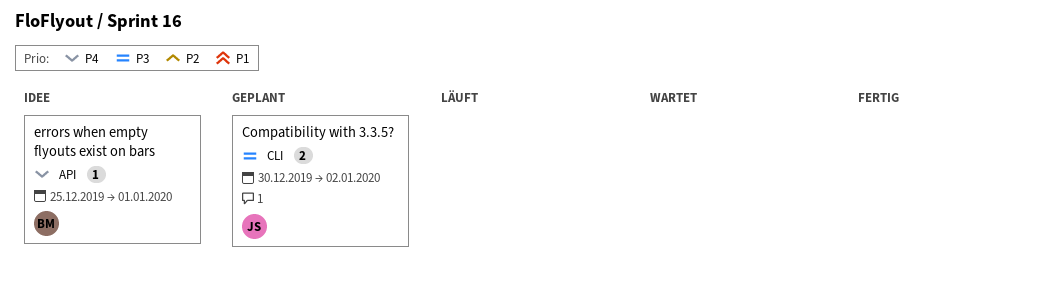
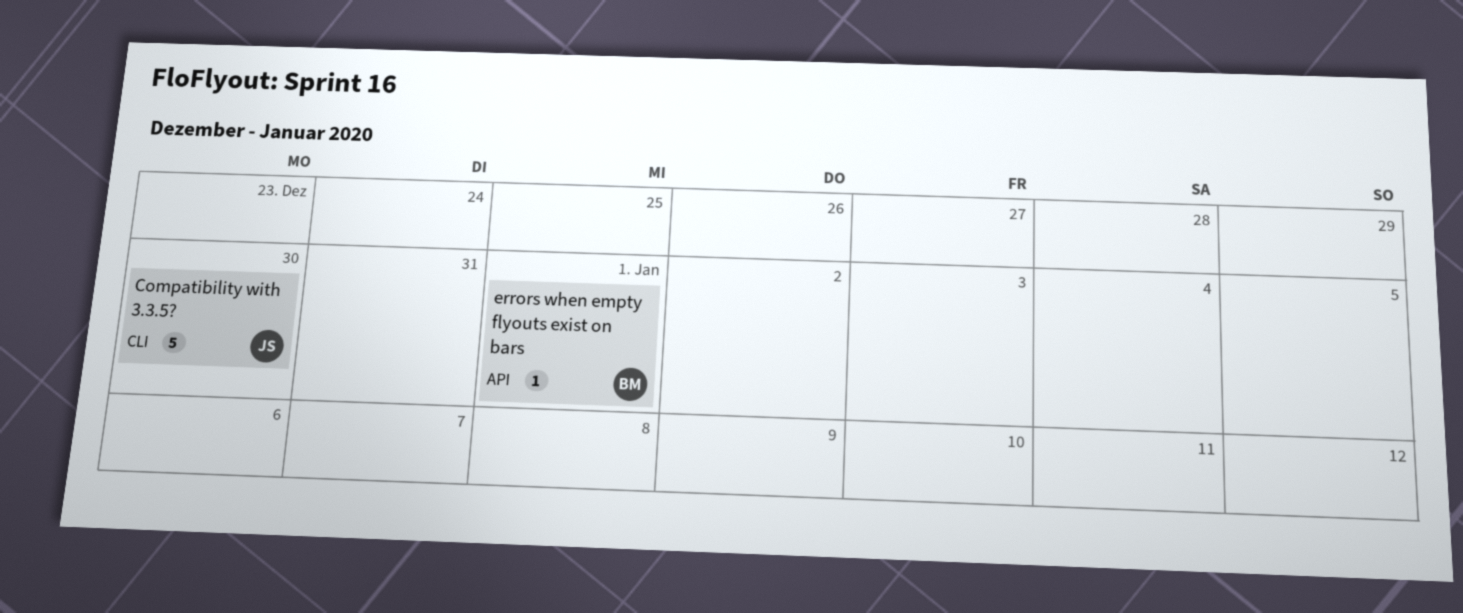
Compatibility with 3.3.5?, estimate: 2 -> 5
Compatibility with 3.3.5?, due: Jan 2 -> Dec 30

